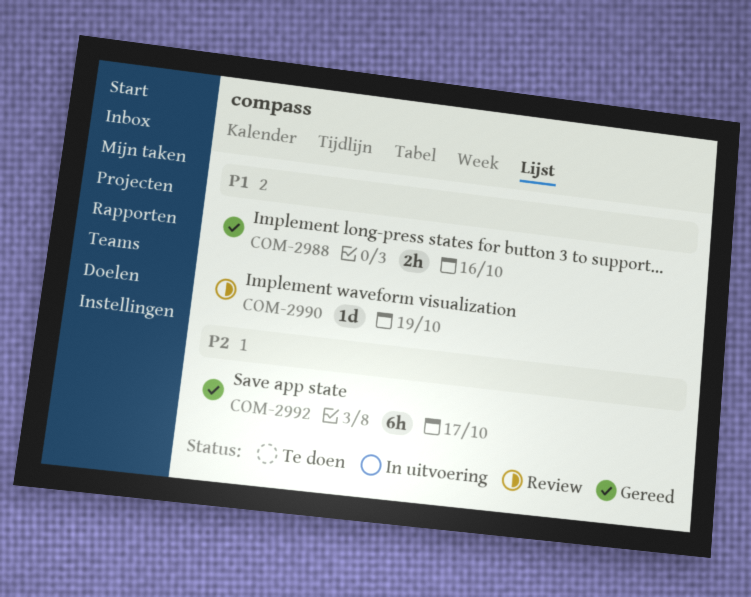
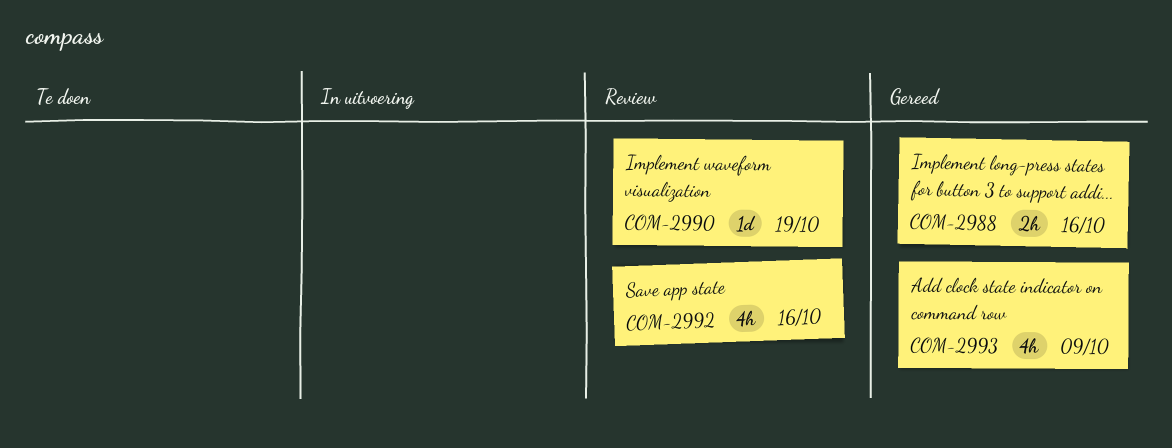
COM-2992, status: Gereed -> Review
COM-2992, estimate: 6h -> 4h
COM-2992, due: Oct 17 -> Oct 16
COM-2993: none -> present

